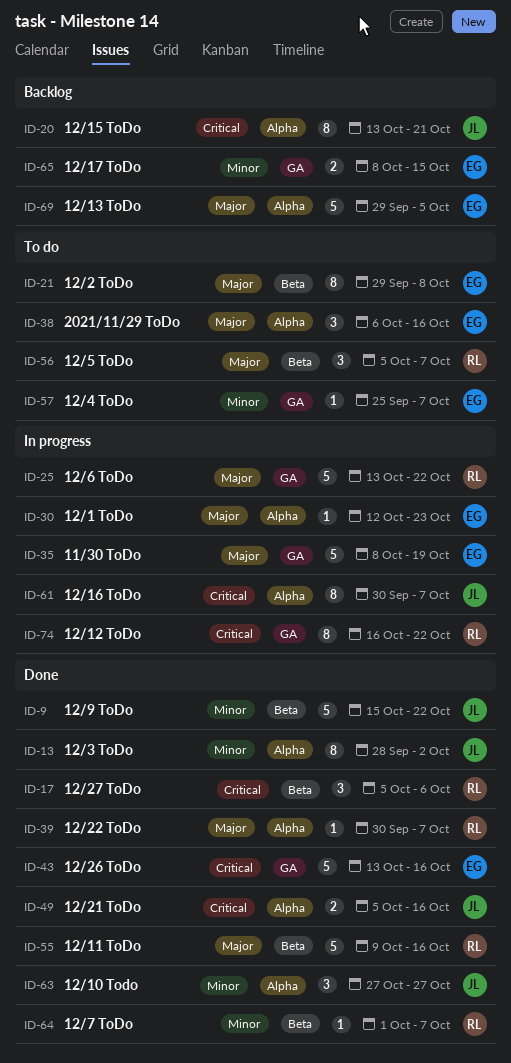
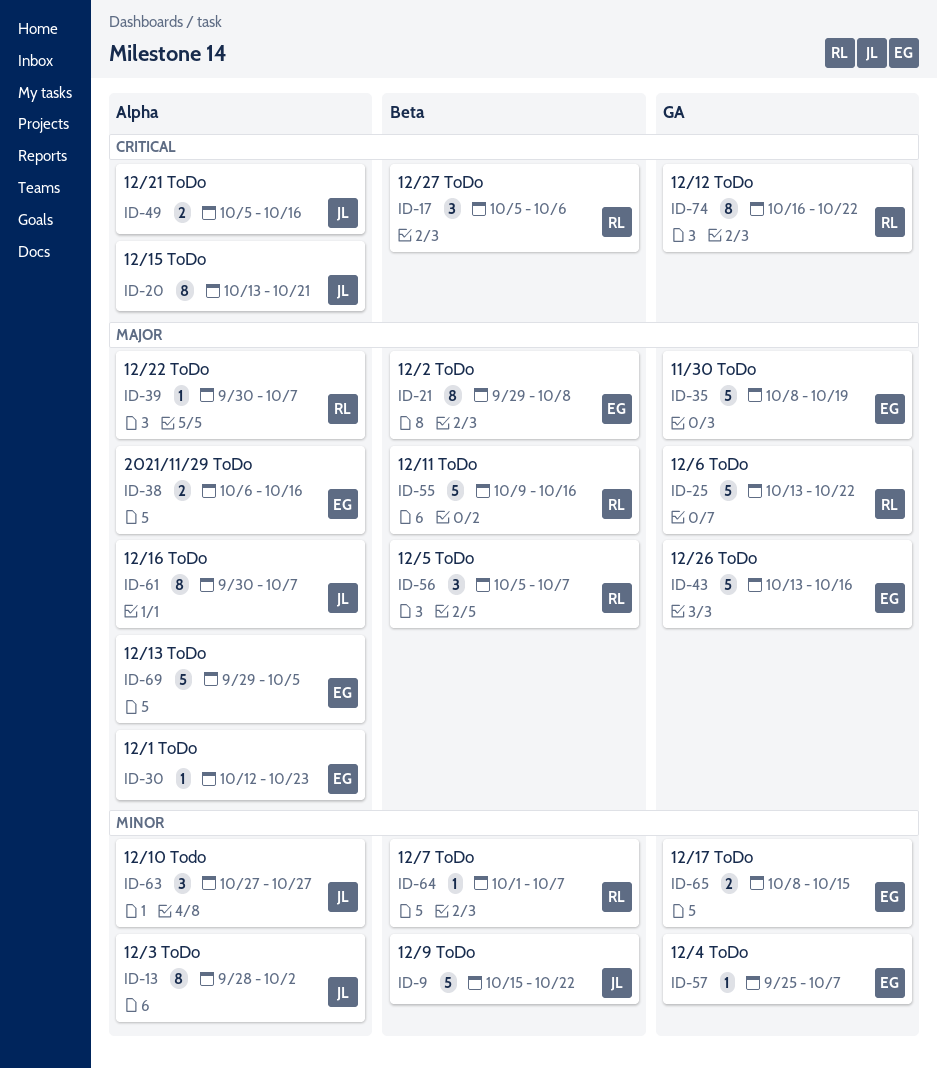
ID-38, estimate: 3 -> 2
ID-43, priority: Critical -> Major
ID-61, priority: Critical -> Major

